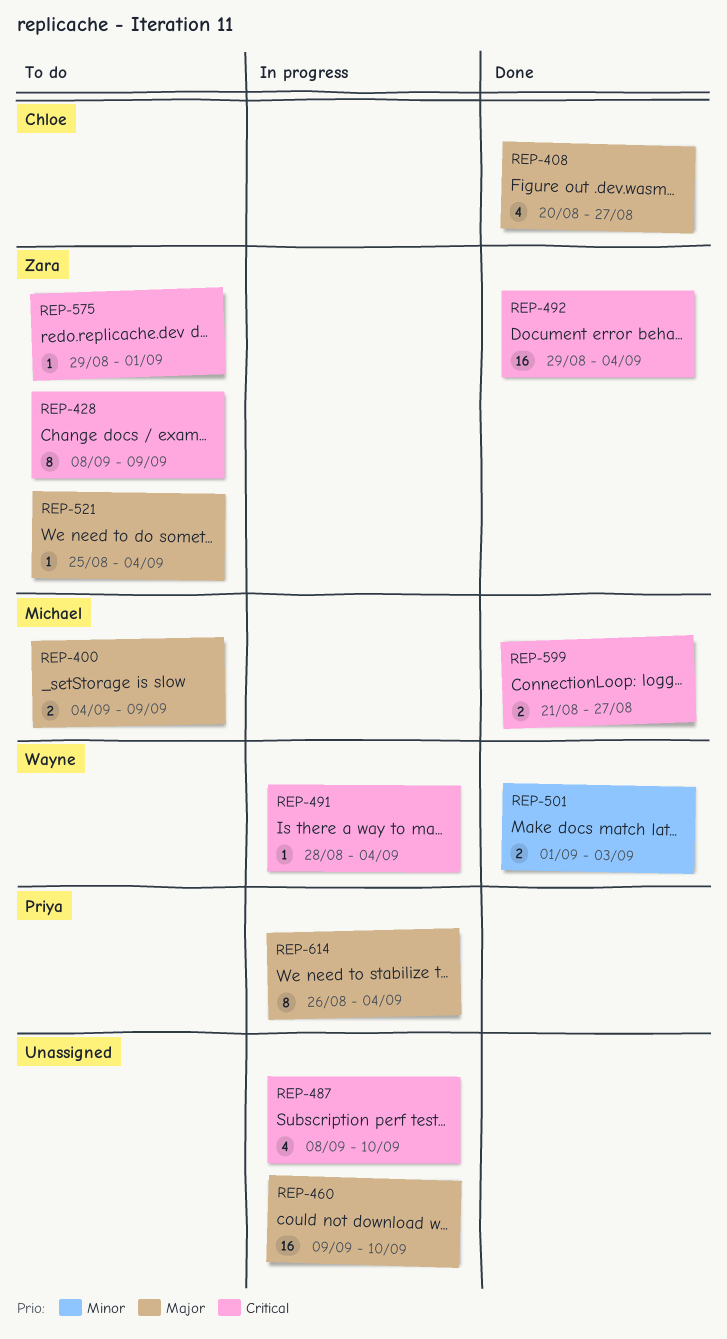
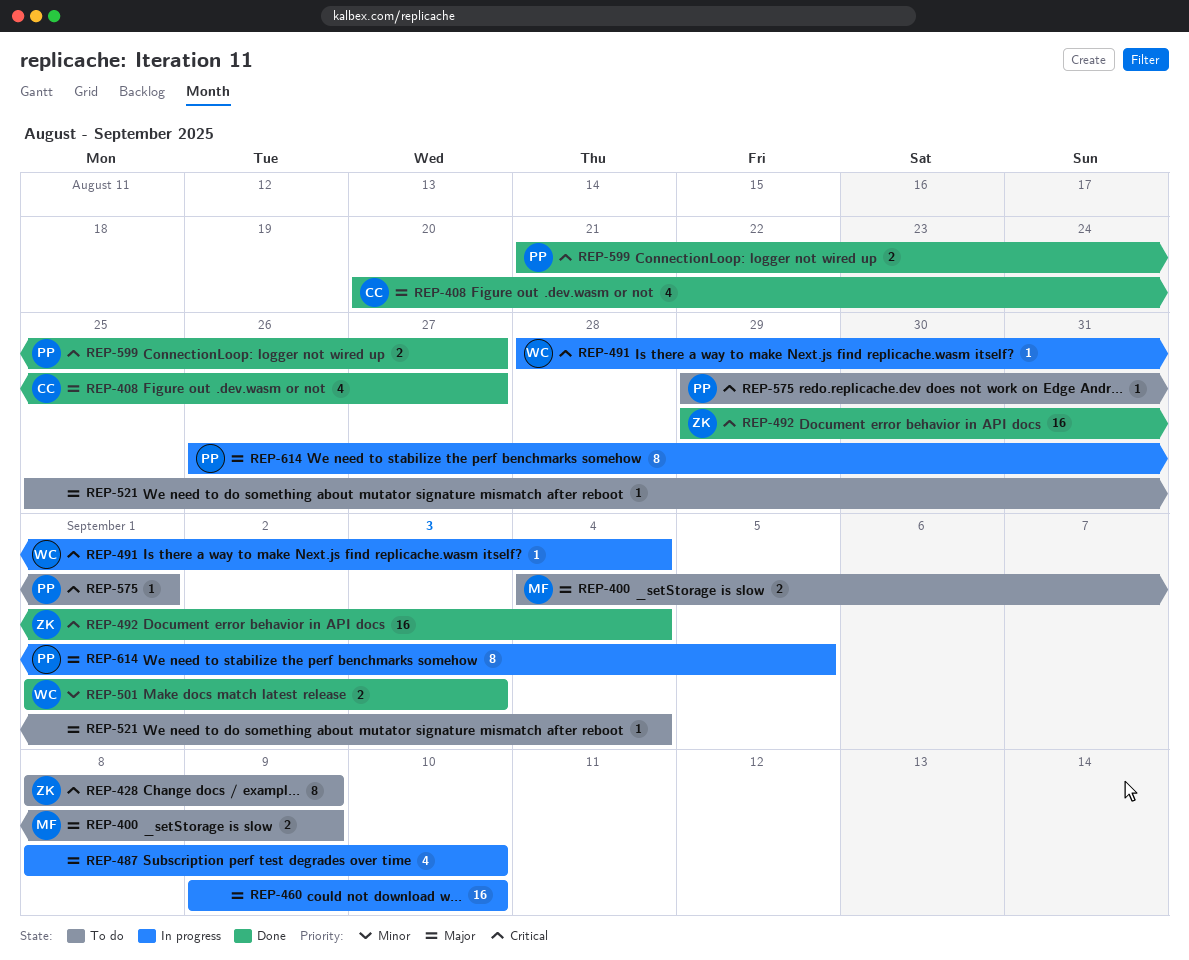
REP-487, priority: Critical -> Major
REP-521, owner: Zara -> none
REP-575, owner: Zara -> Priya
REP-599, owner: Michael -> Priya
REP-614, due: Sep 4 -> Sep 5

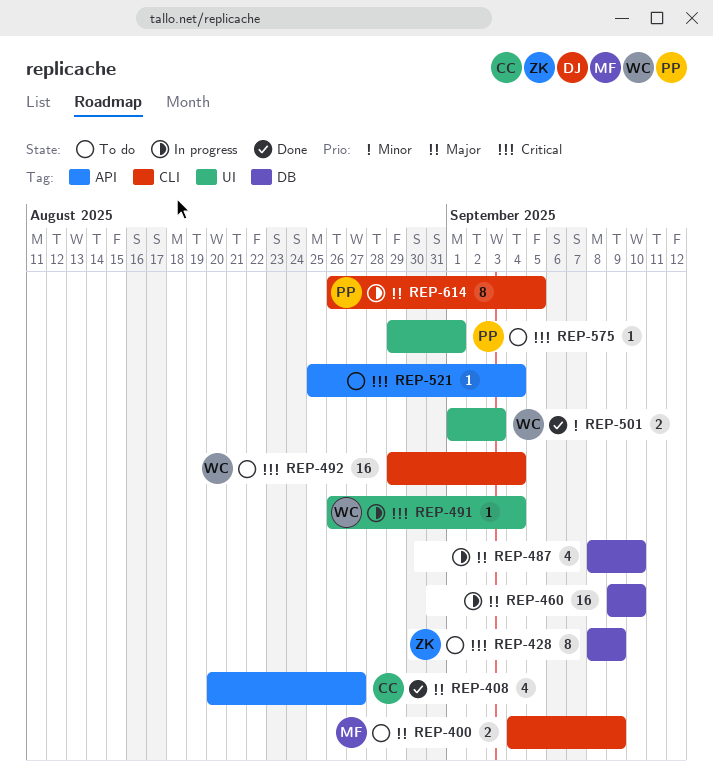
REP-491, start: Aug 28 -> Aug 26
REP-492, status: Done -> To do
REP-492, owner: ZK -> WC
REP-521, priority: Major -> Critical
REP-599: present -> none

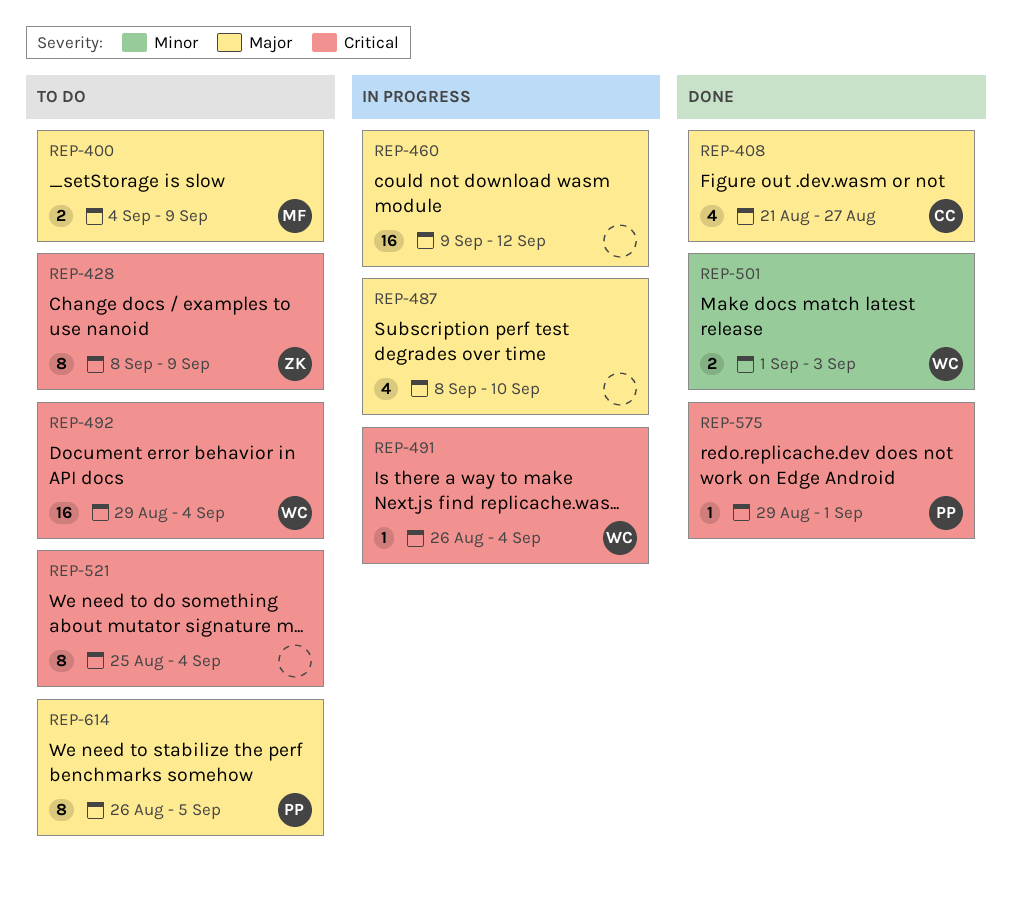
REP-408, start: Aug 20 -> Aug 21
REP-460, due: Sep 10 -> Sep 12
REP-521, estimate: 1 -> 8
REP-575, status: To do -> Done
REP-614, status: In progress -> To do

